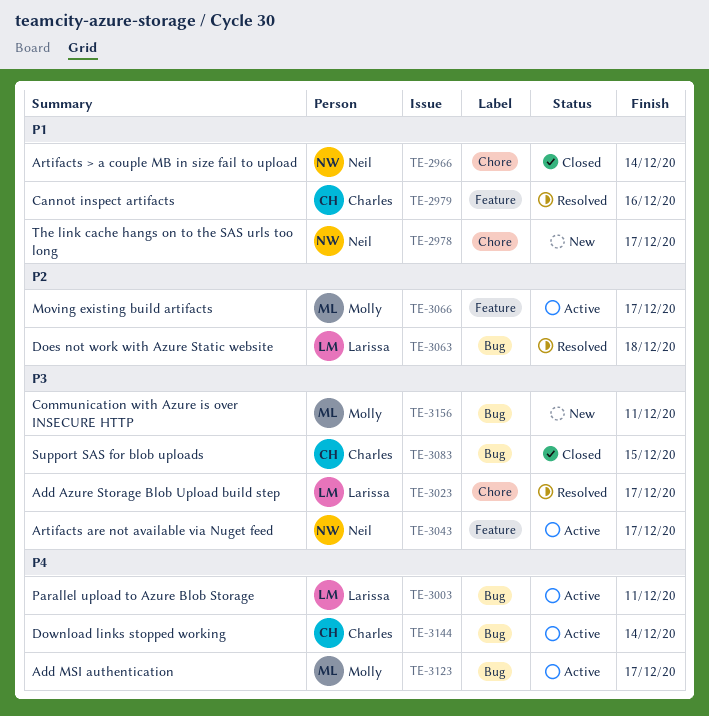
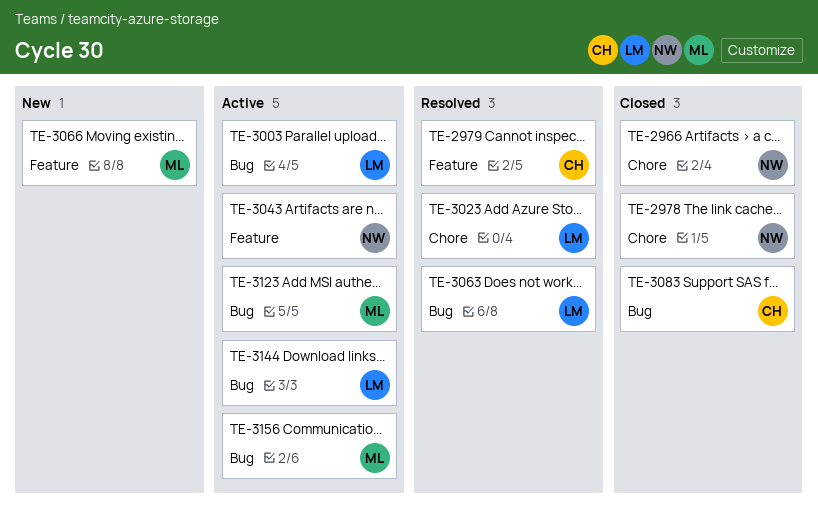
TE-2978, status: New -> Closed
TE-3066, status: Active -> New
TE-3144, owner: Charles -> Larissa
TE-3156, status: New -> Active

